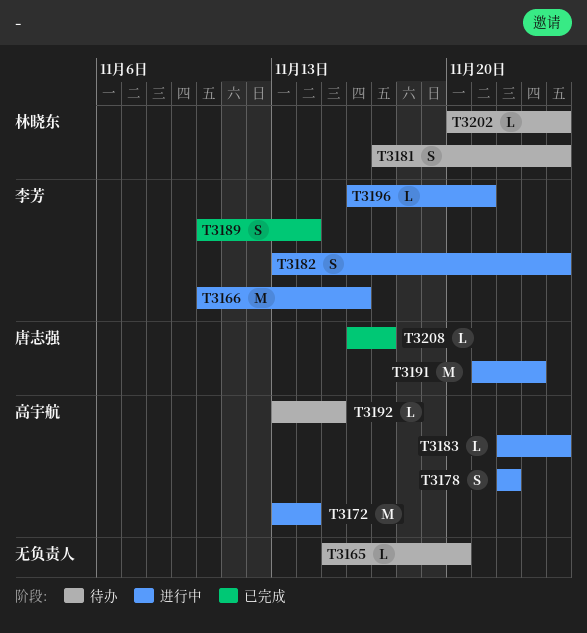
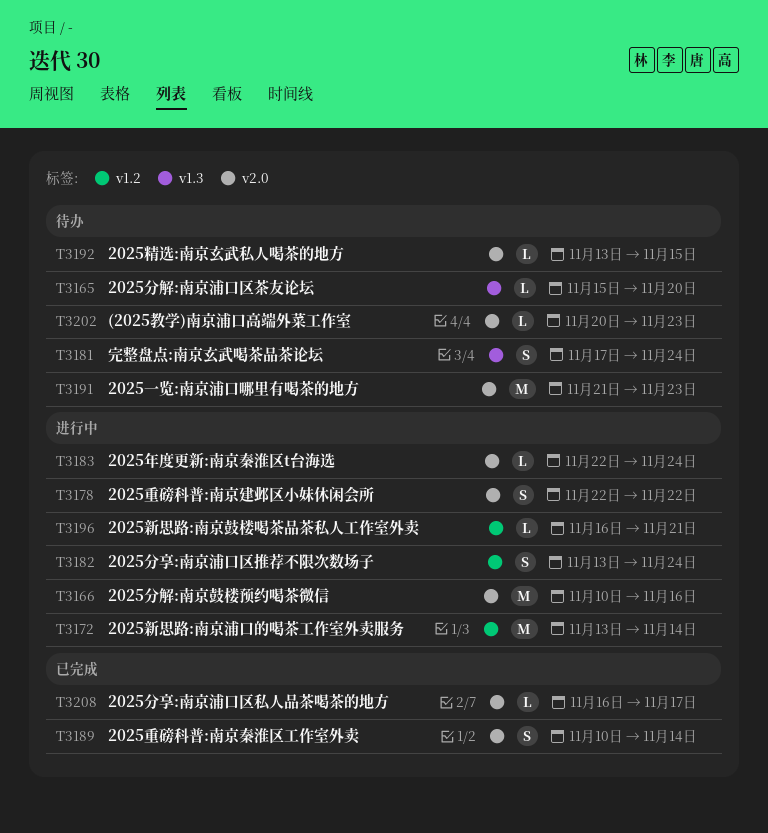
T3191, status: 进行中 -> 待办
T3202, due: Nov 24 -> Nov 23

